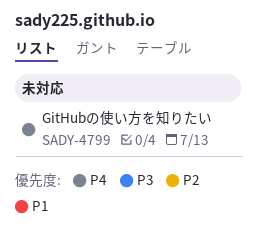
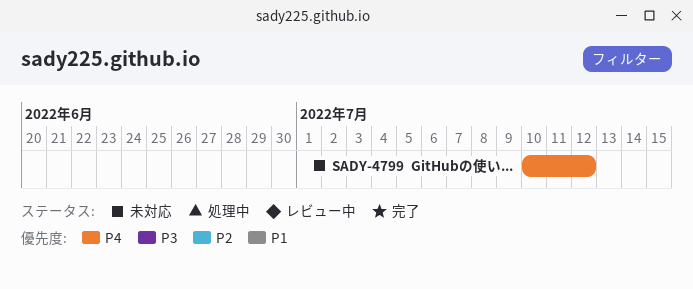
SADY-4799, due: Jul 13 -> Jul 12

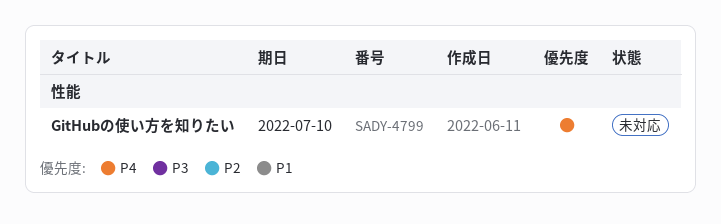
SADY-4799, due: Jul 12 -> Jul 10

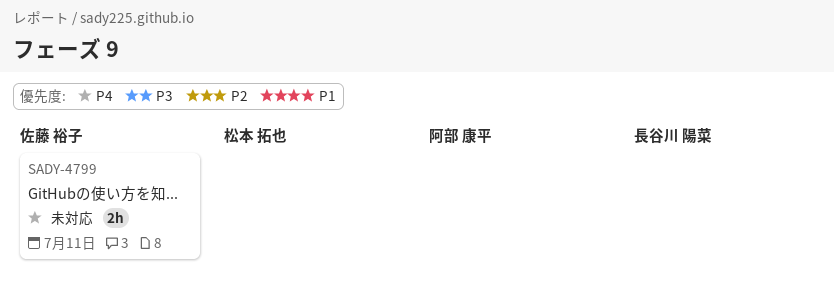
SADY-4799, due: Jul 10 -> Jul 11

